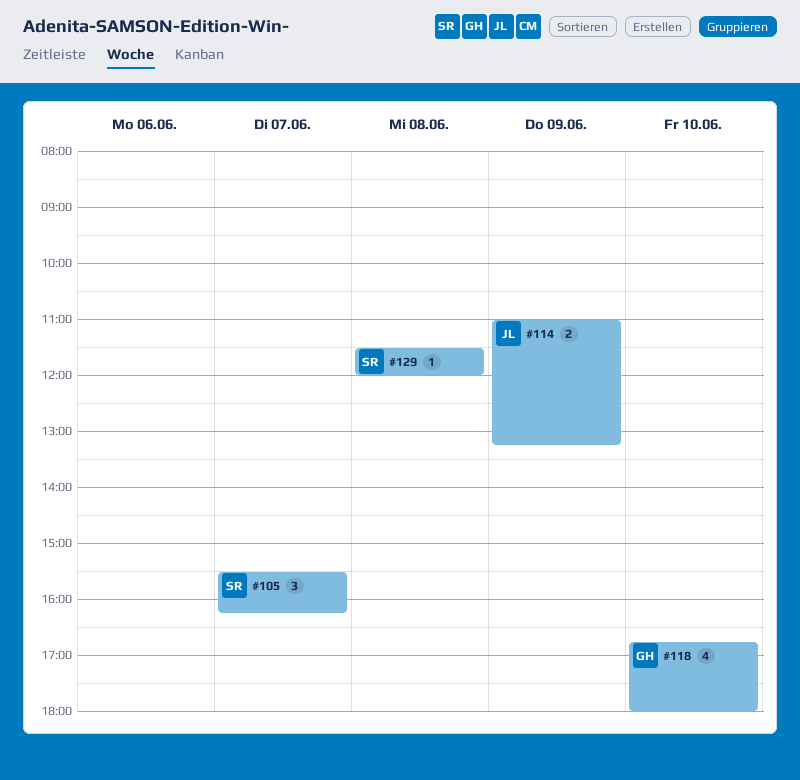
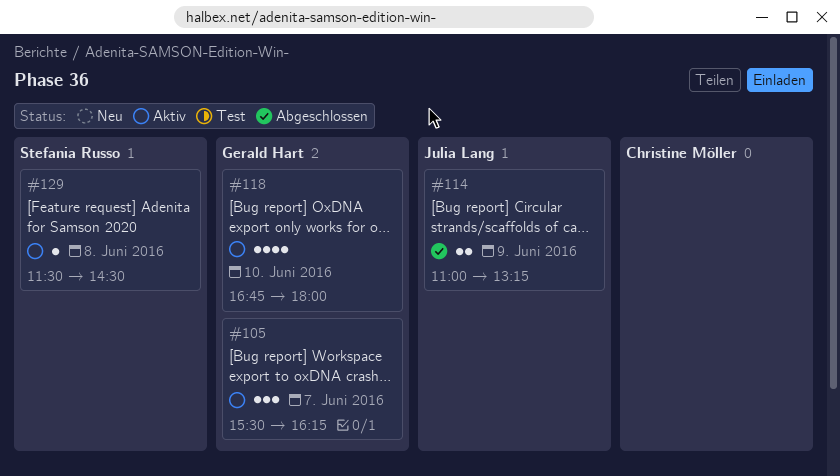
#105, owner: Stefania Russo -> Gerald Hart
#129, ends: 12:00 -> 14:30

